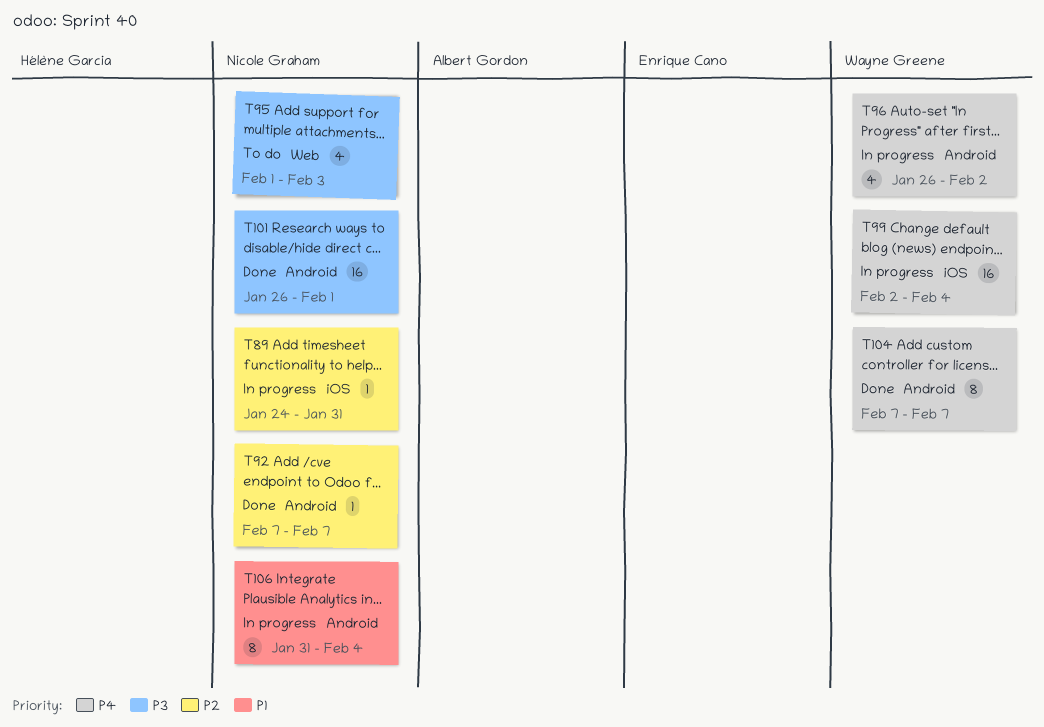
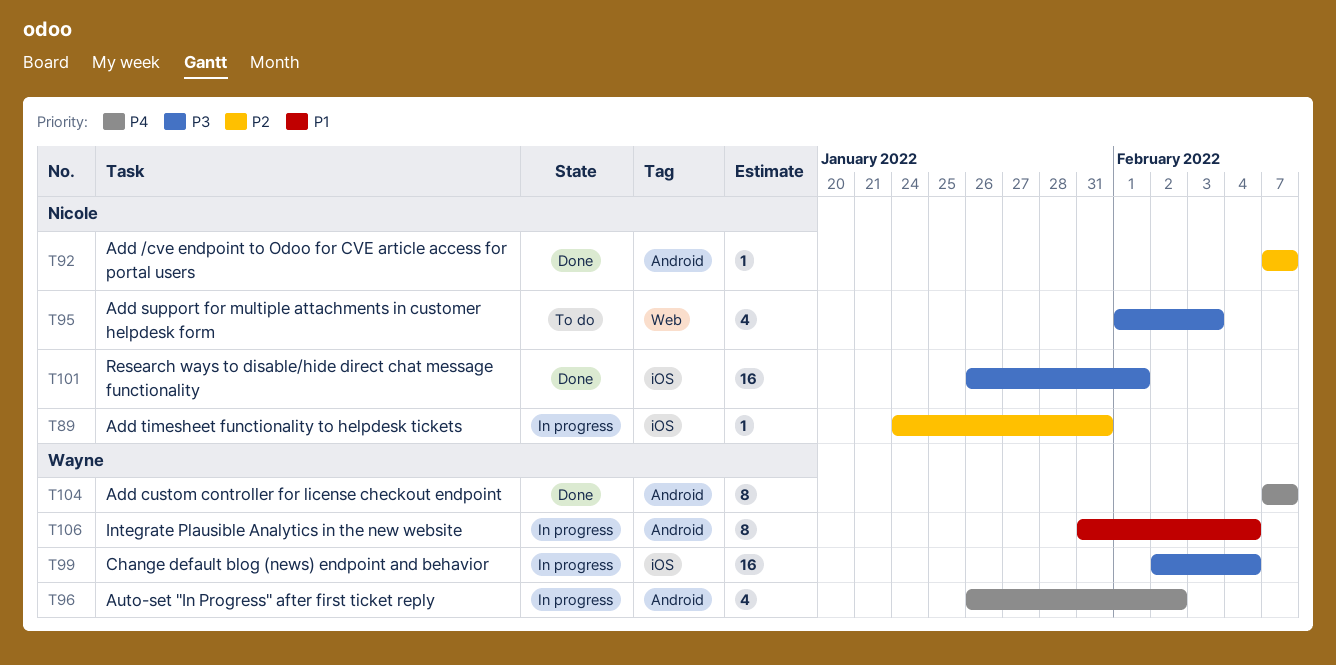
T99, priority: P4 -> P3
T101, label: Android -> iOS
T106, owner: Nicole Graham -> Wayne Greene

